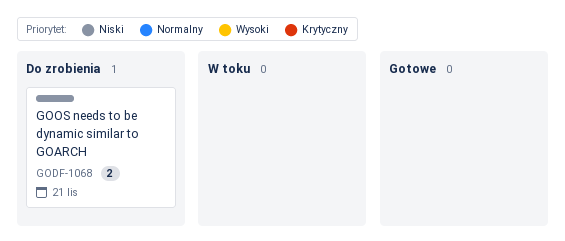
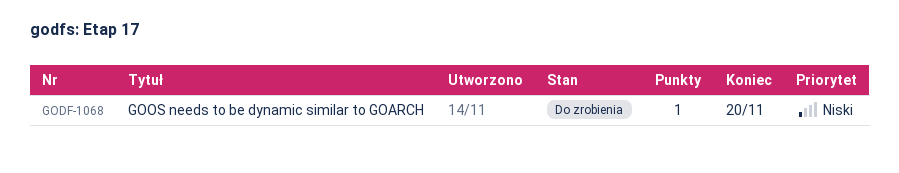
GODF-1068, estimate: 2 -> 1
GODF-1068, due: Nov 21 -> Nov 20

